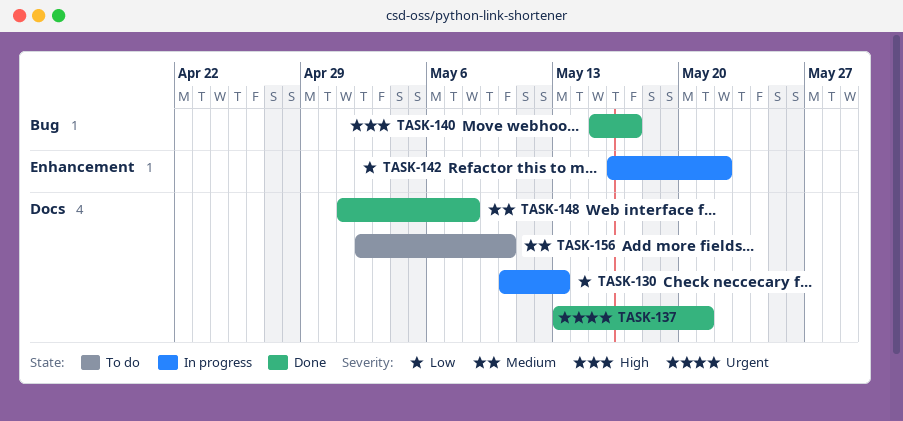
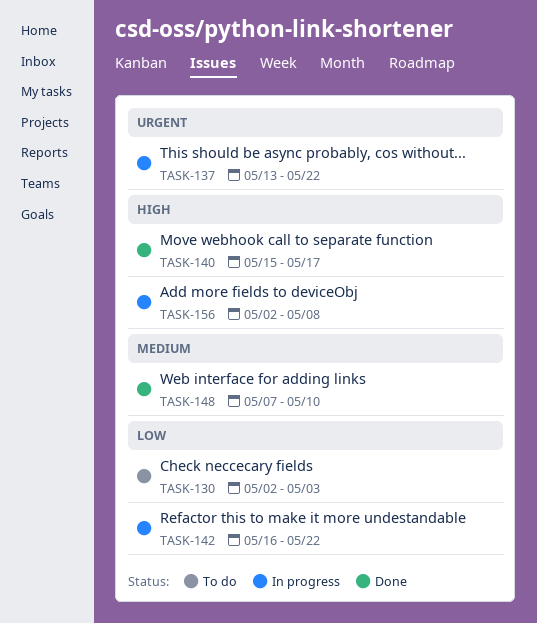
TASK-130, status: In progress -> To do
TASK-130, start: May 10 -> May 2
TASK-130, due: May 13 -> May 3
TASK-137, status: Done -> In progress
TASK-137, due: May 21 -> May 22
TASK-148, start: May 1 -> May 7
TASK-148, due: May 8 -> May 10
TASK-156, status: To do -> In progress
TASK-156, priority: Medium -> High
TASK-156, due: May 10 -> May 8

